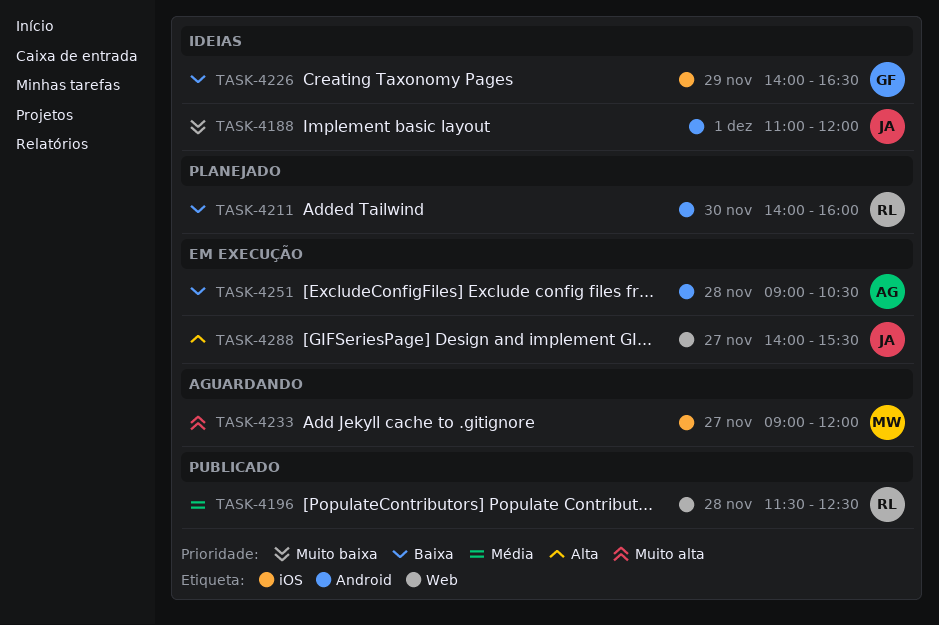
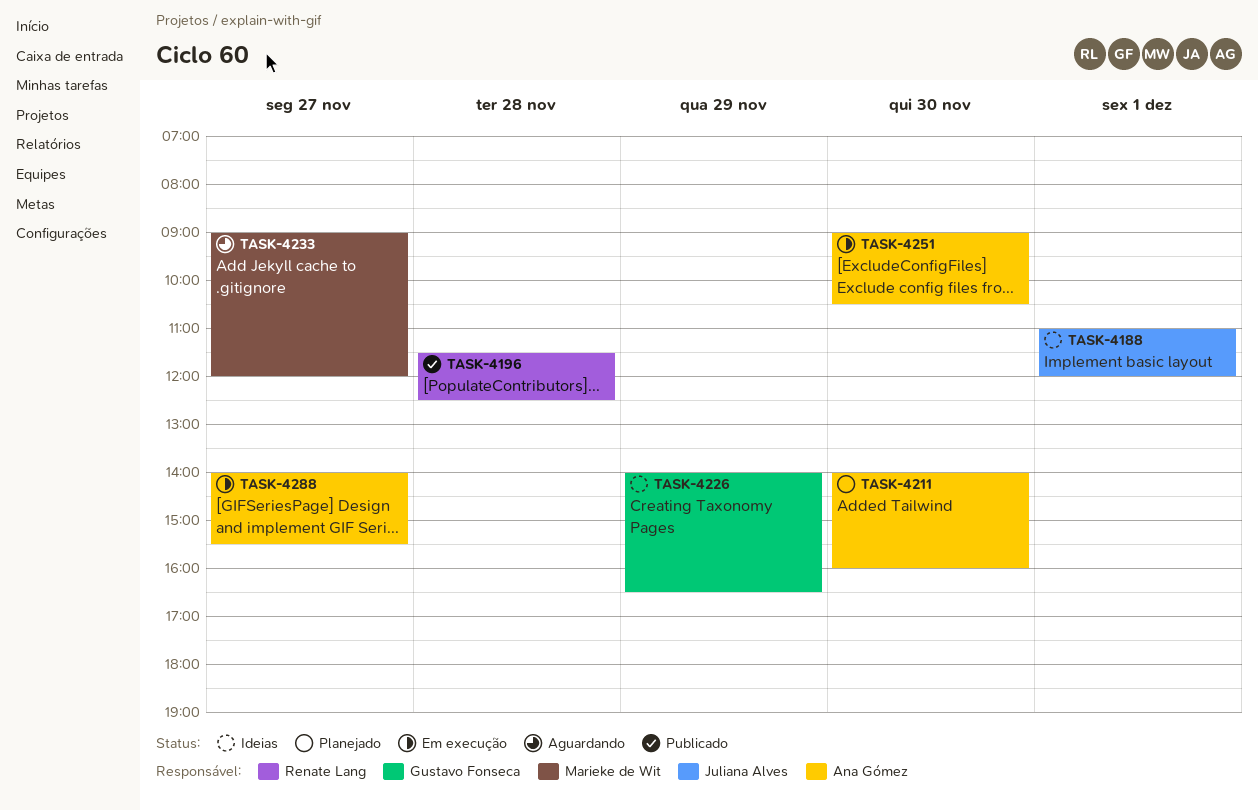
TASK-4211, owner: Renate Lang -> Ana Gómez
TASK-4251, day: Nov 28 -> Nov 30
TASK-4288, owner: Juliana Alves -> Ana Gómez

